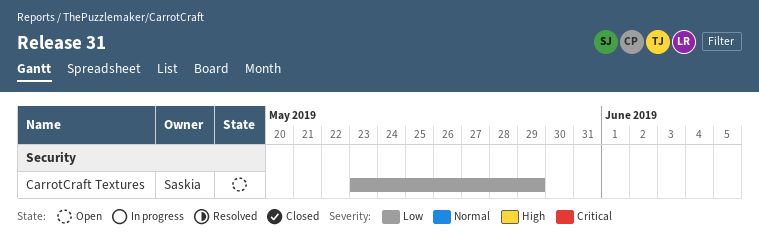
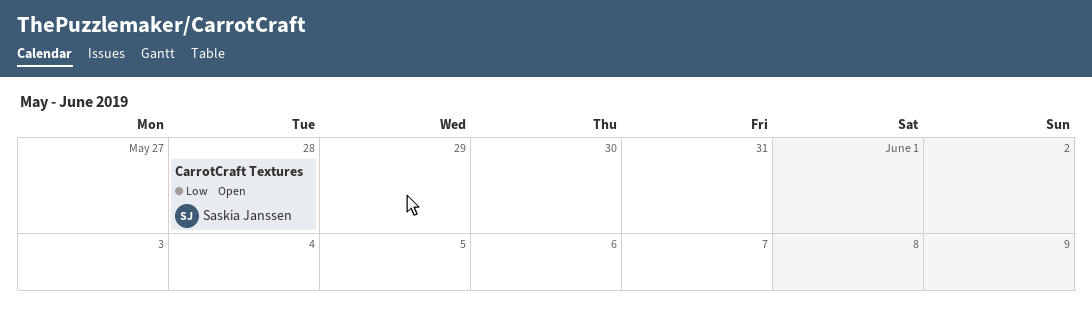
CarrotCraft Textures, due: May 29 -> May 28

